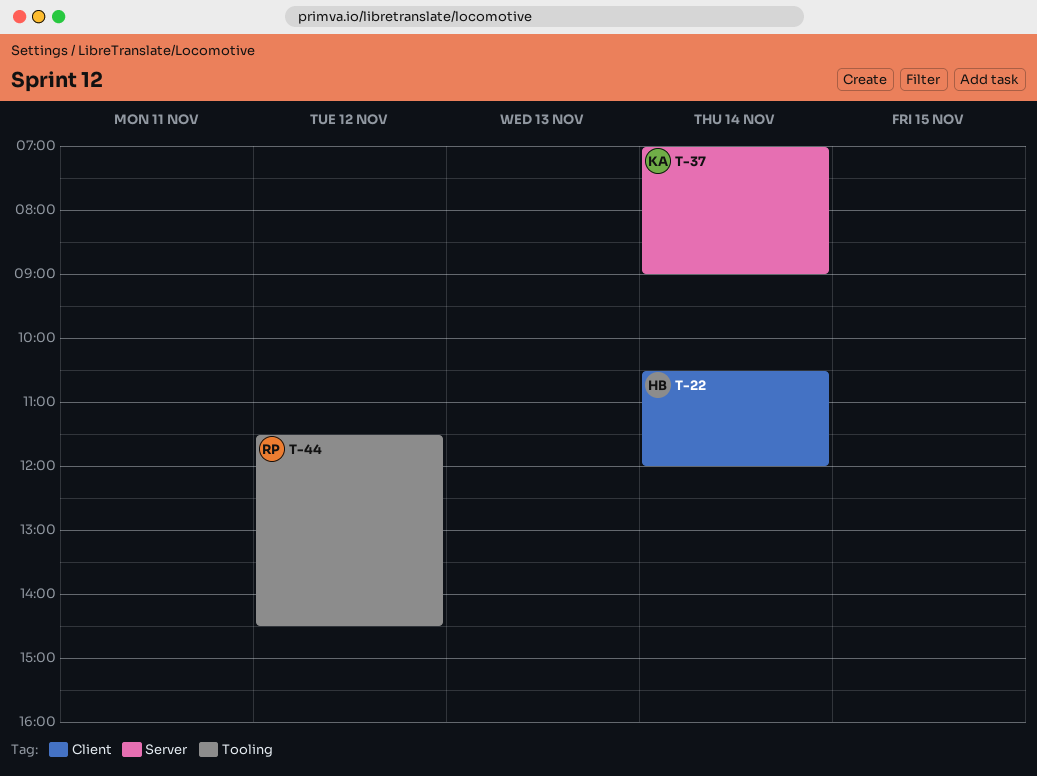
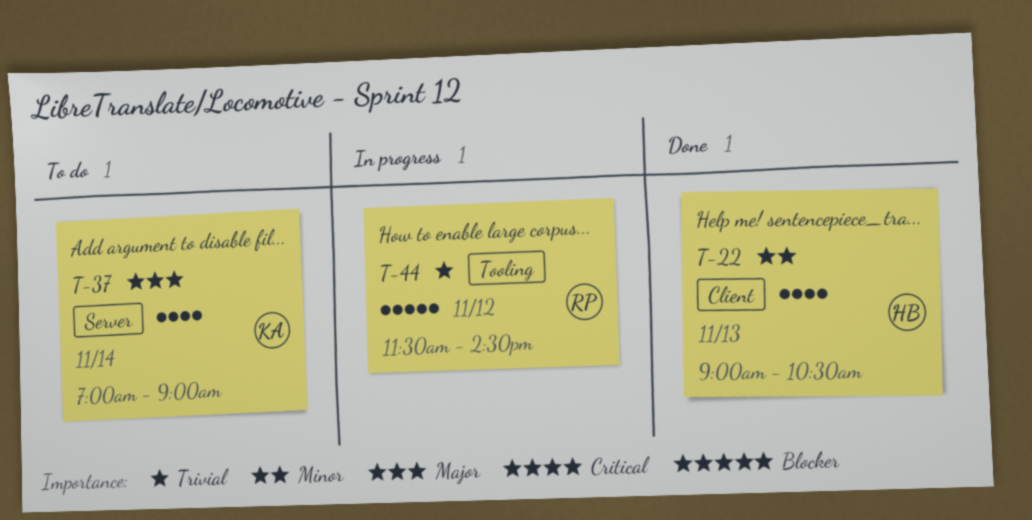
T-22, day: Nov 14 -> Nov 13
T-22, begins: 10:30 -> 09:00
T-22, ends: 12:00 -> 10:30

